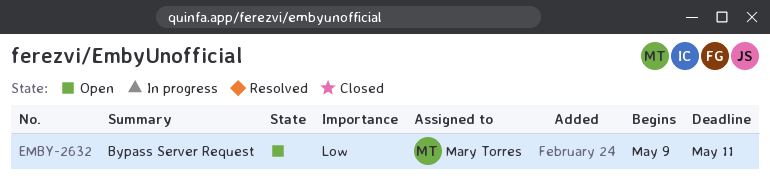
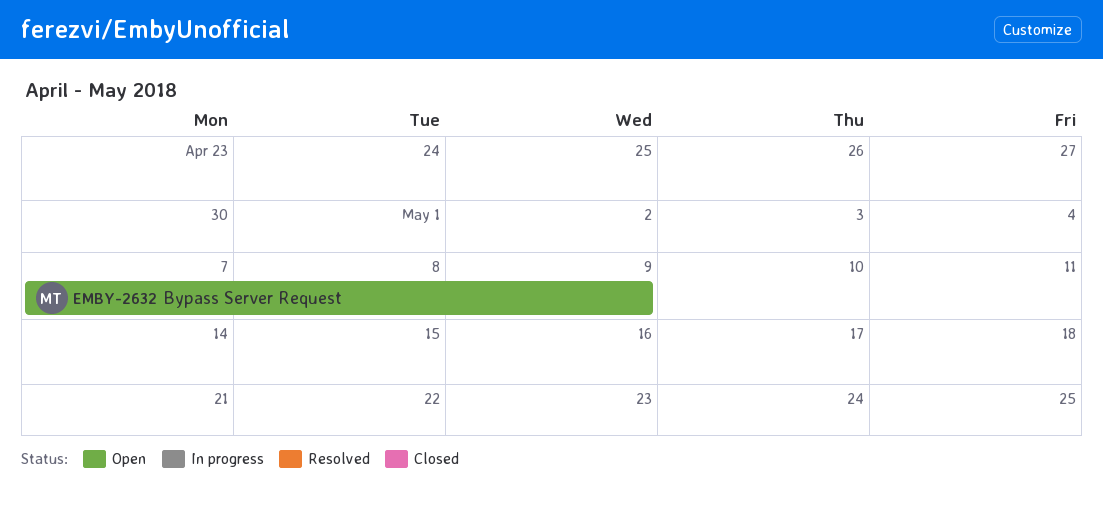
EMBY-2632, start: May 9 -> May 7
EMBY-2632, due: May 11 -> May 9

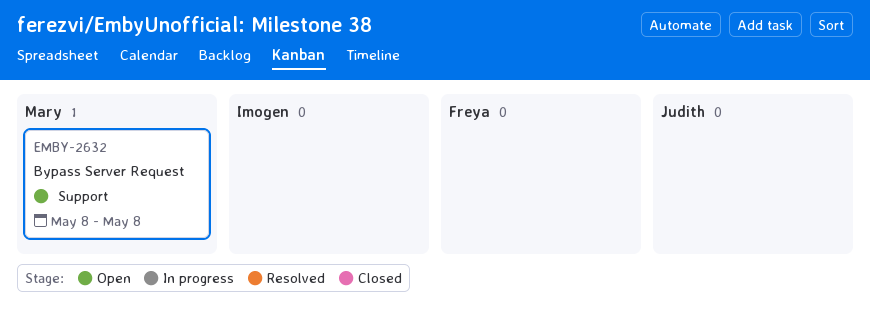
EMBY-2632, start: May 7 -> May 8
EMBY-2632, due: May 9 -> May 8

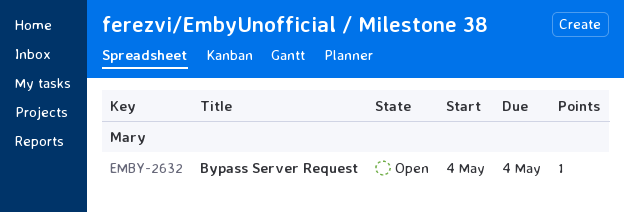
EMBY-2632, start: May 8 -> May 4
EMBY-2632, due: May 8 -> May 4

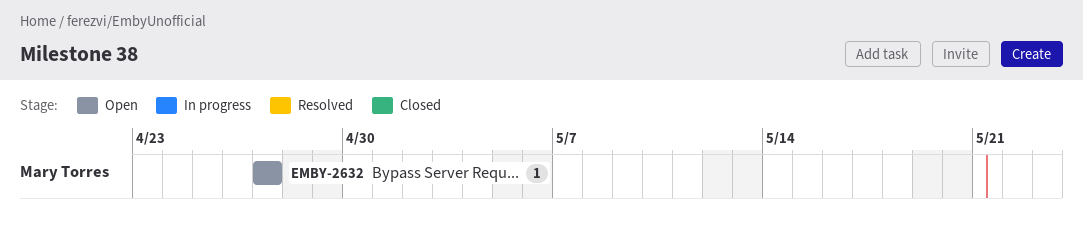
EMBY-2632, start: May 4 -> Apr 27
EMBY-2632, due: May 4 -> Apr 27

